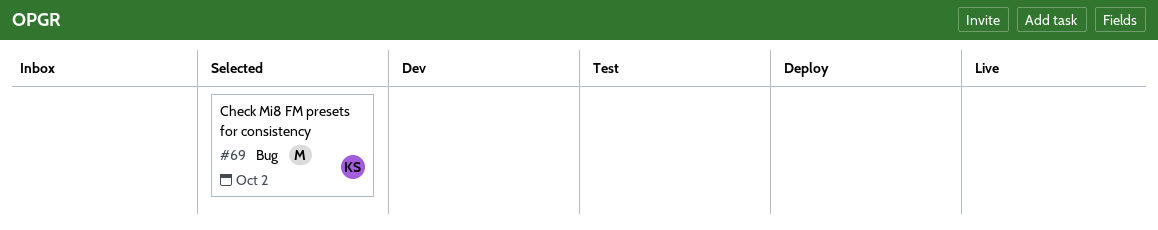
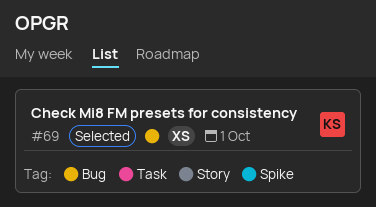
#69, estimate: M -> XS
#69, due: Oct 2 -> Oct 1

